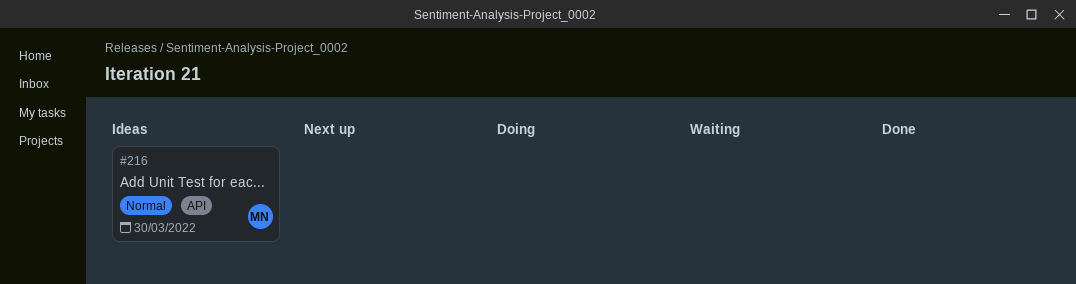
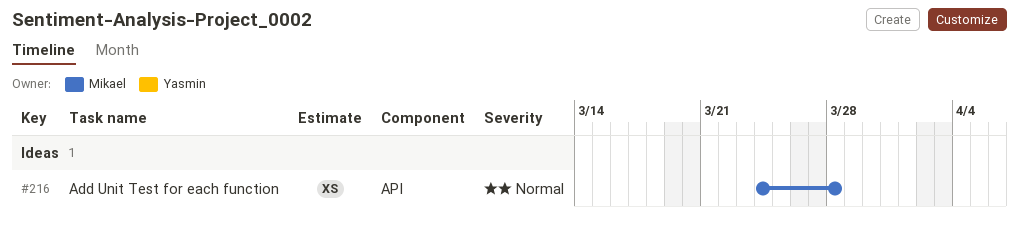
#216, due: Mar 30 -> Mar 28

